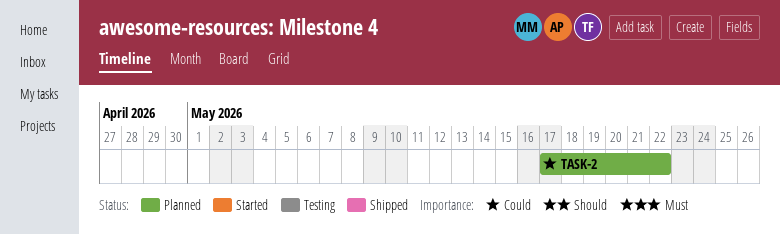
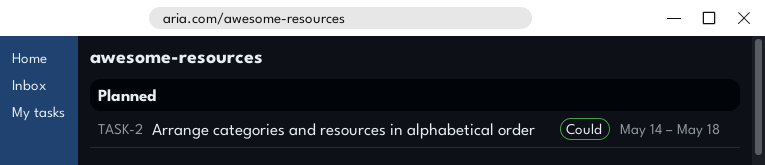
TASK-2, start: May 17 -> May 14
TASK-2, due: May 22 -> May 18

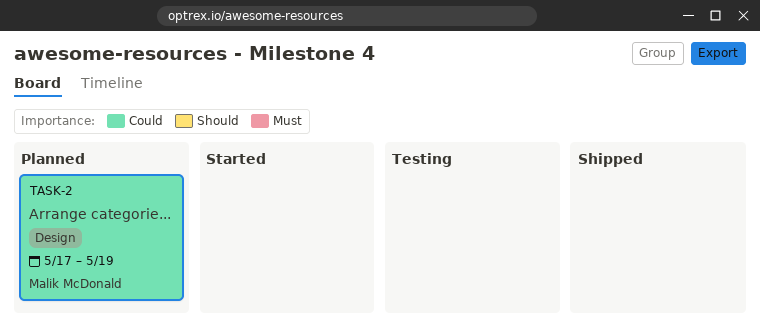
TASK-2, start: May 14 -> May 17
TASK-2, due: May 18 -> May 19

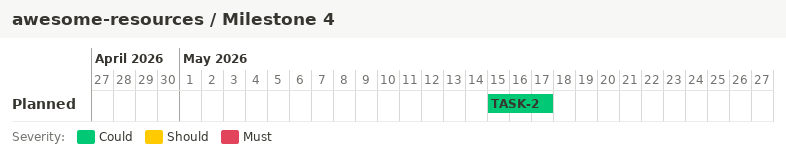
TASK-2, start: May 17 -> May 15
TASK-2, due: May 19 -> May 17

